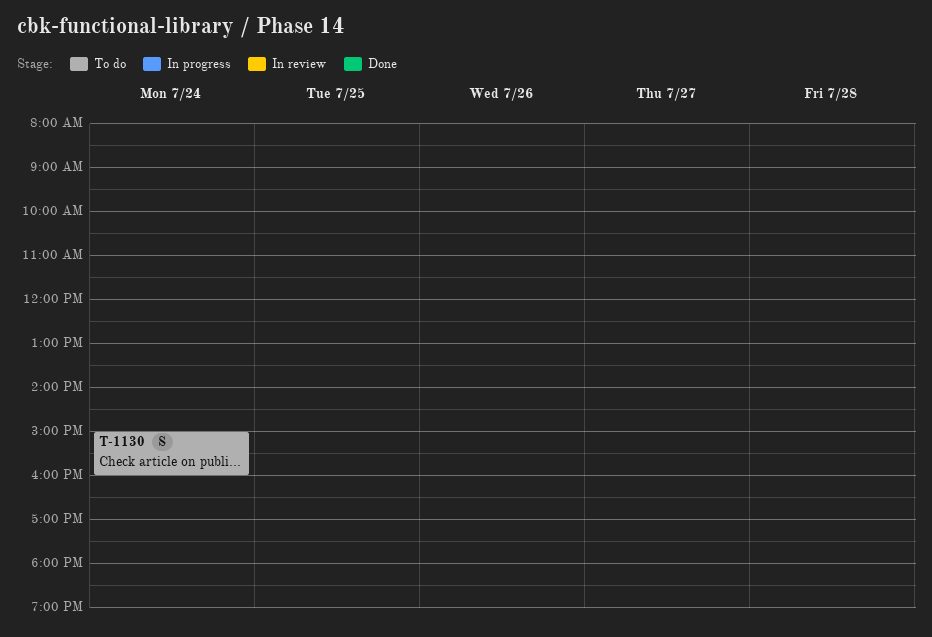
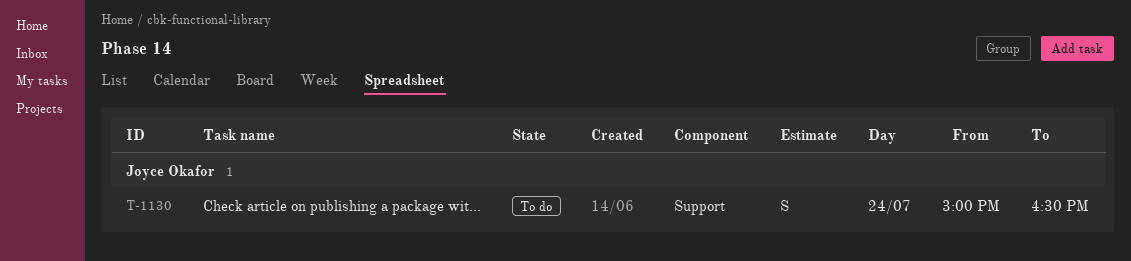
T-1130, ends: 16:00 -> 16:30

